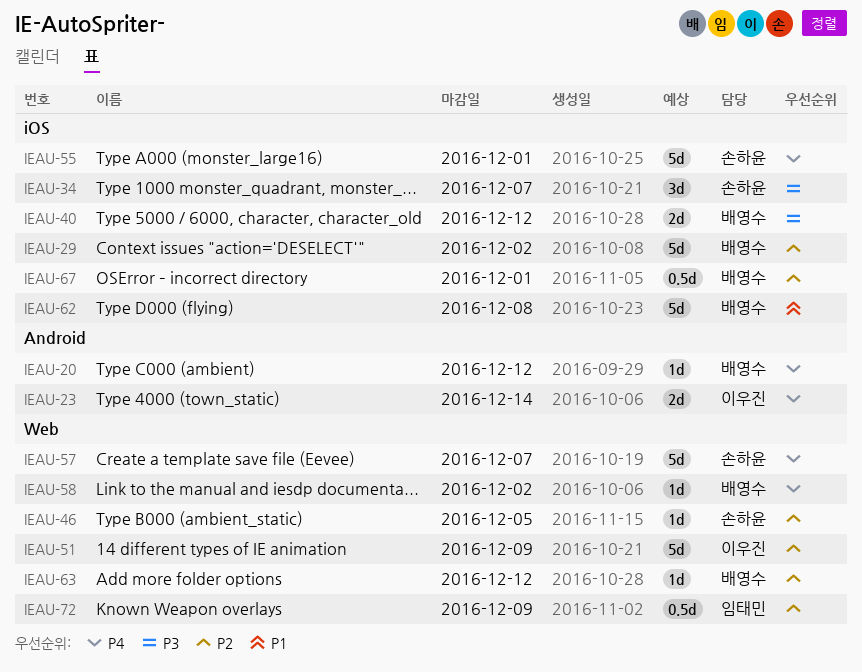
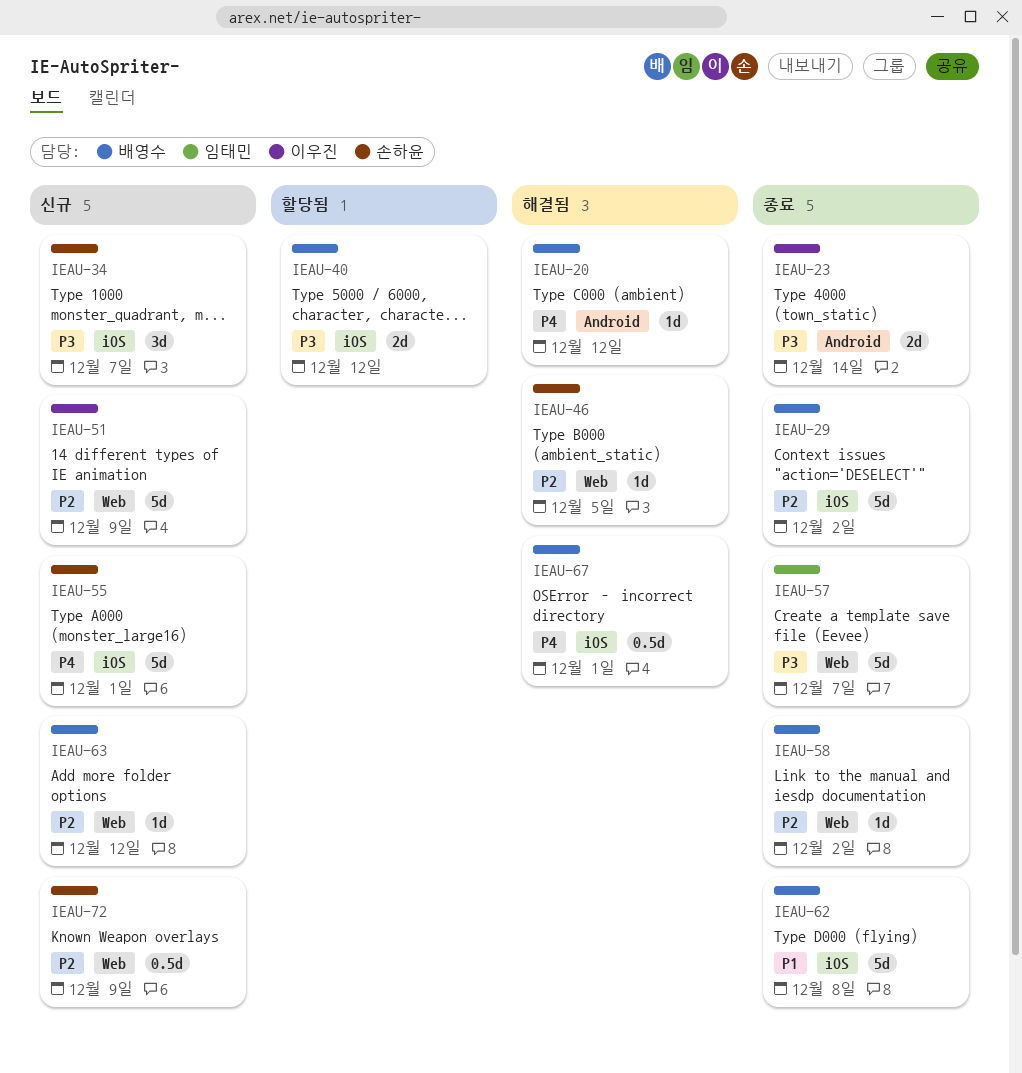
IEAU-23, priority: P4 -> P3
IEAU-57, owner: 손하윤 -> 임태민
IEAU-57, priority: P4 -> P3
IEAU-58, priority: P4 -> P2
IEAU-67, priority: P2 -> P4
IEAU-72, owner: 임태민 -> 손하윤

